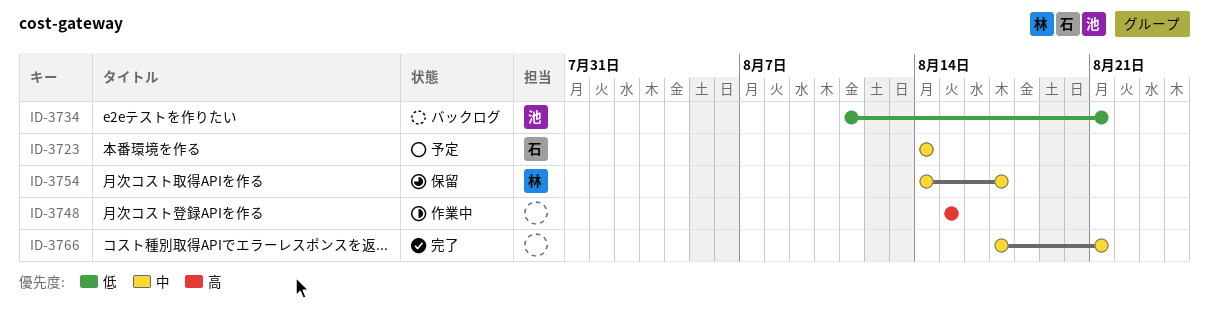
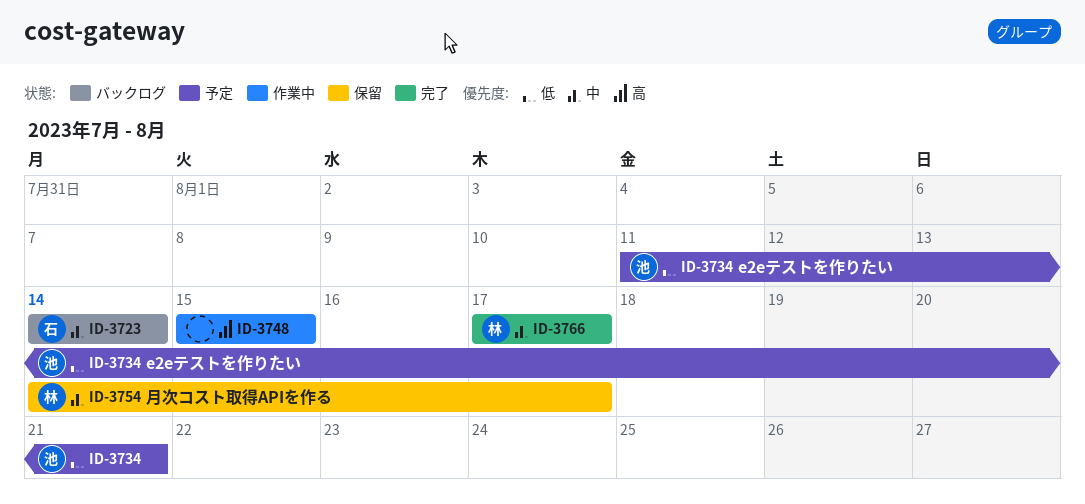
ID-3723, status: 予定 -> バックログ
ID-3734, status: バックログ -> 予定
ID-3766, owner: none -> 林
ID-3766, due: Aug 21 -> Aug 17

